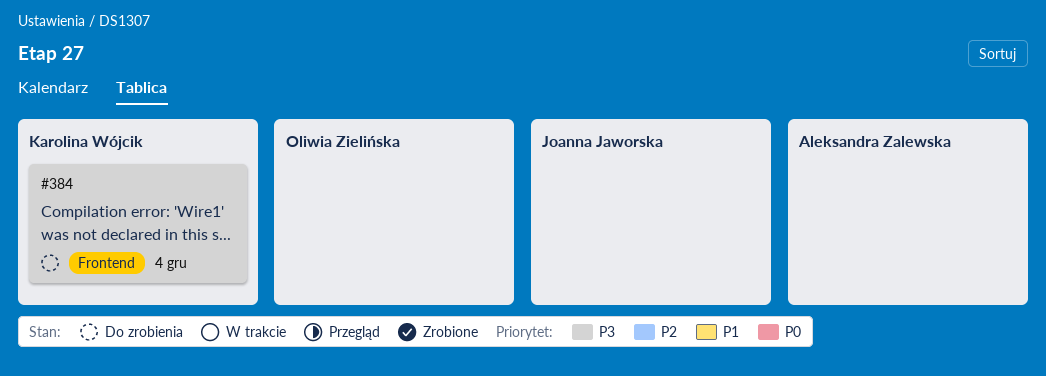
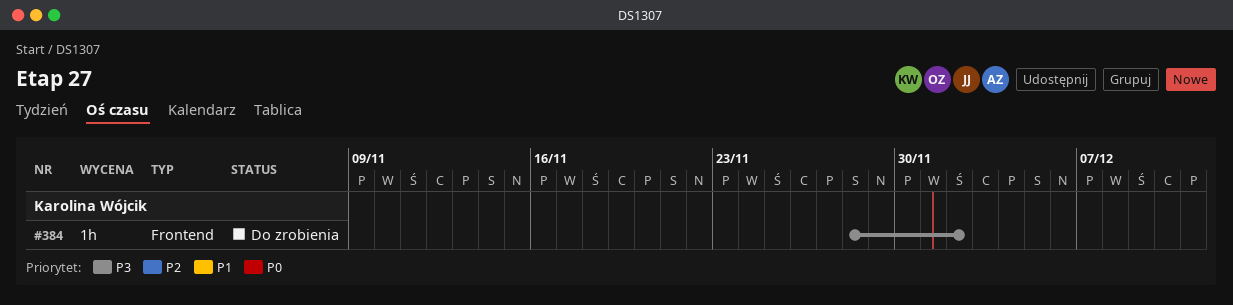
#384, due: Dec 4 -> Dec 2

